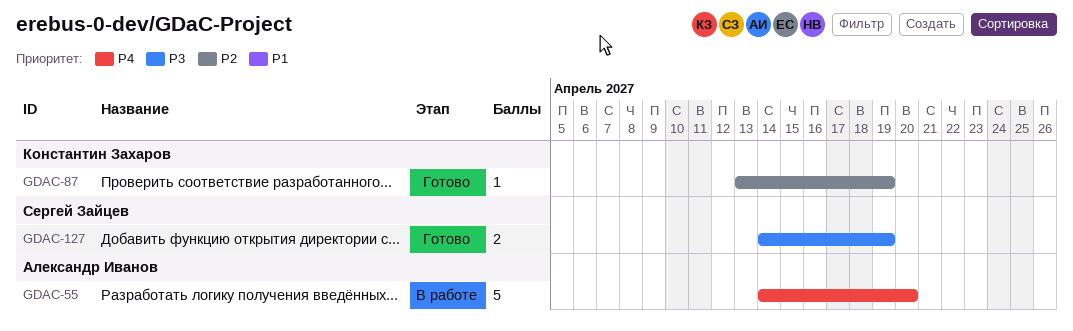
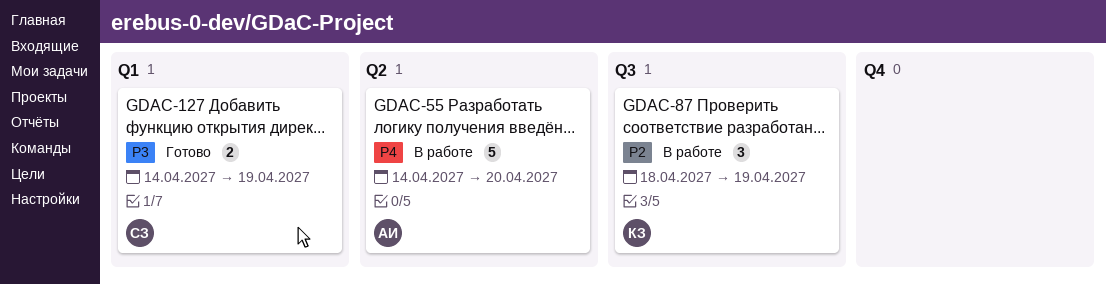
GDAC-87, status: Готово -> В работе
GDAC-87, estimate: 1 -> 3
GDAC-87, start: Apr 13 -> Apr 18

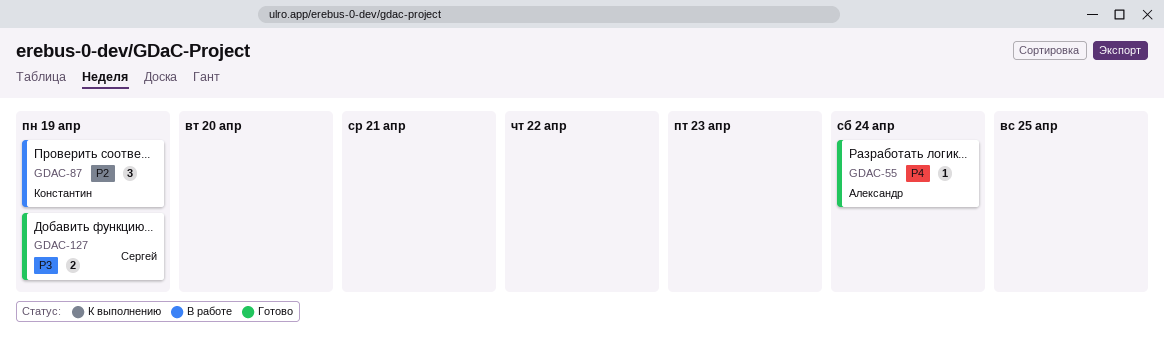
GDAC-55, status: В работе -> Готово
GDAC-55, estimate: 5 -> 1
GDAC-55, due: Apr 20 -> Apr 24

